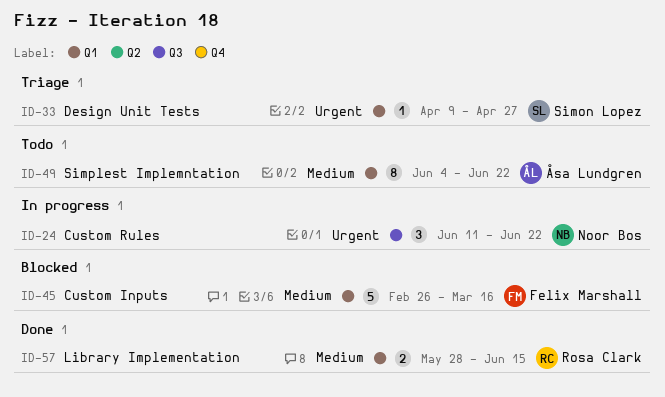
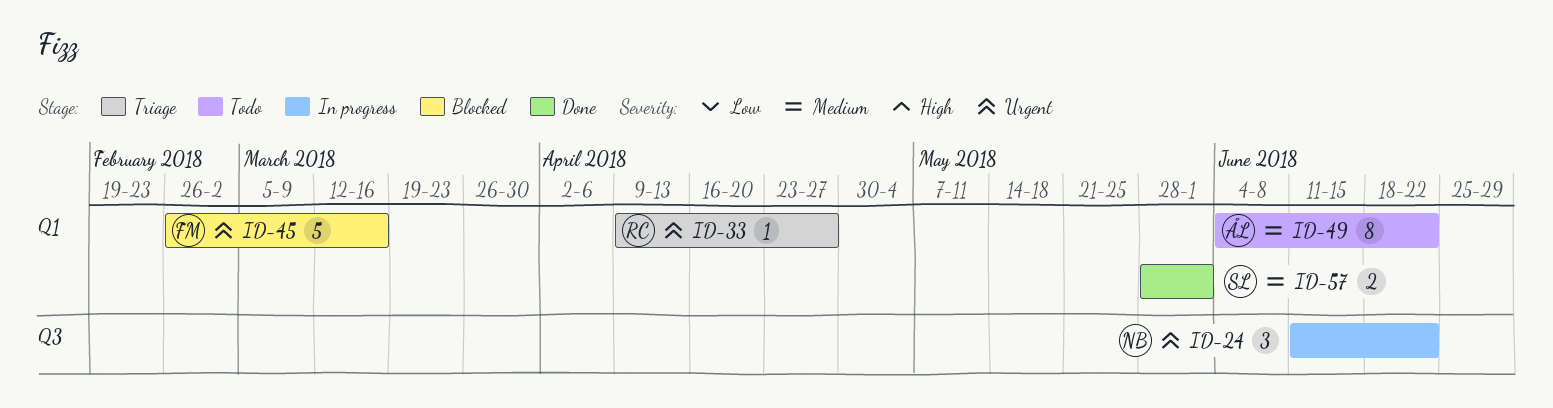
ID-33, owner: Simon Lopez -> Rosa Clark
ID-45, priority: Medium -> Urgent
ID-57, owner: Rosa Clark -> Simon Lopez
ID-57, due: Jun 15 -> Jun 1

